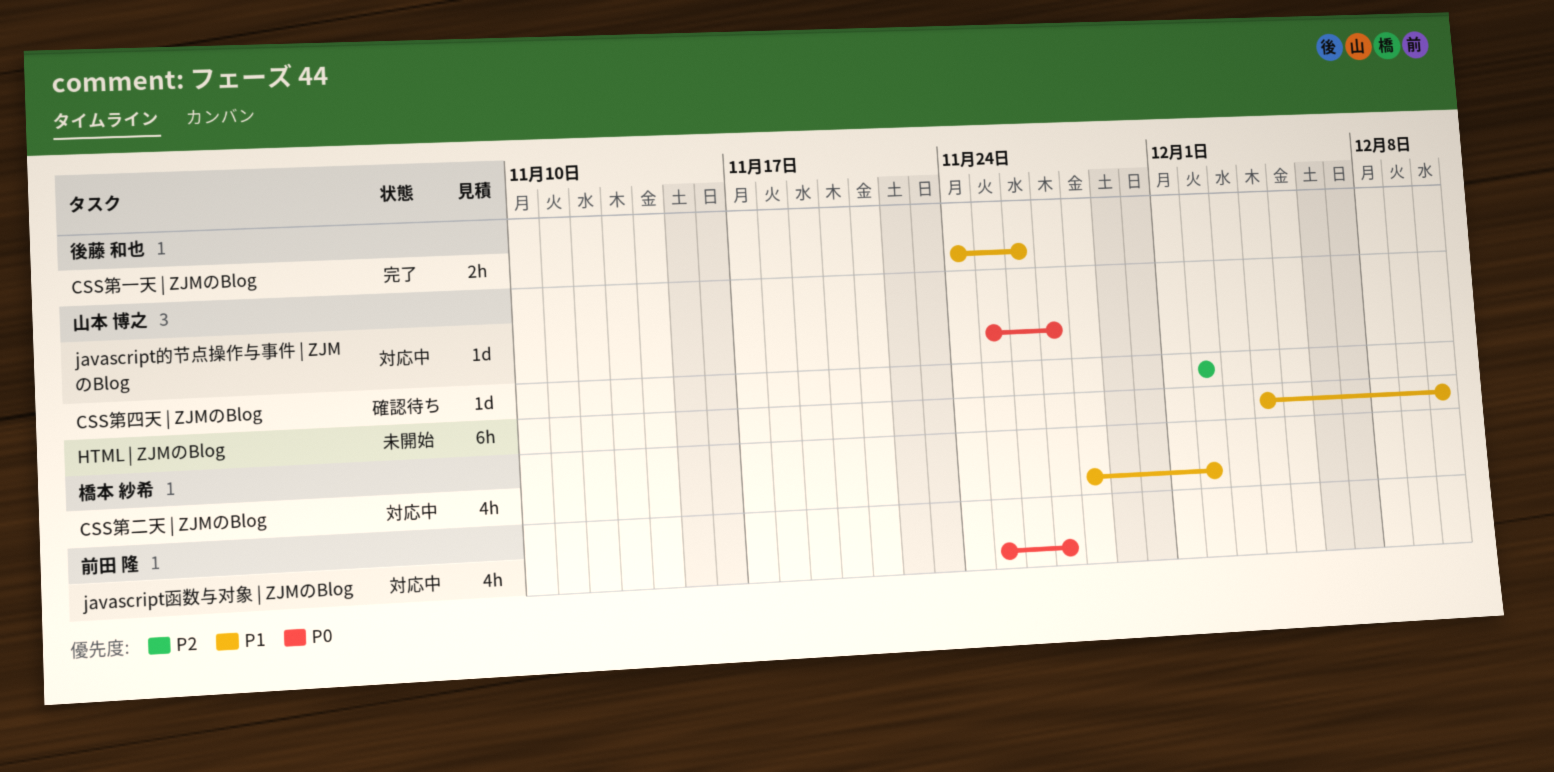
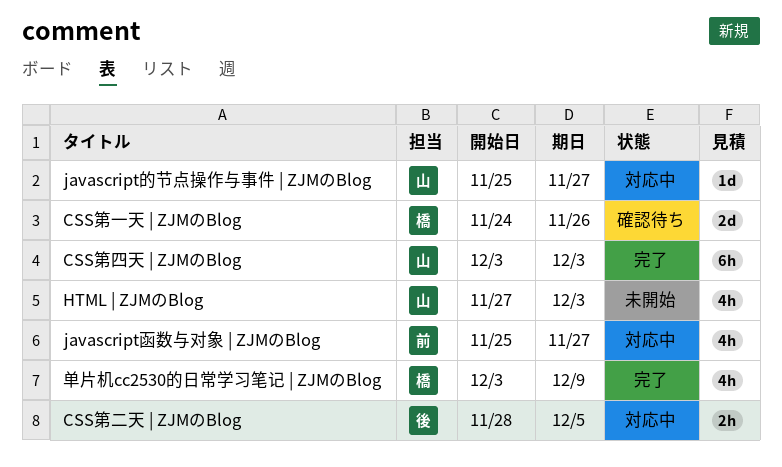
CSS第一天 | ZJMのBlog, status: 完了 -> 確認待ち
CSS第一天 | ZJMのBlog, owner: 後藤 和也 -> 橋本 紗希
CSS第一天 | ZJMのBlog, estimate: 2h -> 2d
CSS第二天 | ZJMのBlog, owner: 橋本 紗希 -> 後藤 和也
CSS第二天 | ZJMのBlog, estimate: 4h -> 2h
CSS第二天 | ZJMのBlog, due: Dec 2 -> Dec 5
CSS第四天 | ZJMのBlog, status: 確認待ち -> 完了
CSS第四天 | ZJMのBlog, estimate: 1d -> 6h
CSS第四天 | ZJMのBlog, start: Dec 2 -> Dec 3
CSS第四天 | ZJMのBlog, due: Dec 2 -> Dec 3
HTML | ZJMのBlog, estimate: 6h -> 4h
HTML | ZJMのBlog, start: Dec 4 -> Nov 27
HTML | ZJMのBlog, due: Dec 10 -> Dec 3
单片机cc2530的日常学习笔记 | ZJMのBlog: none -> present

